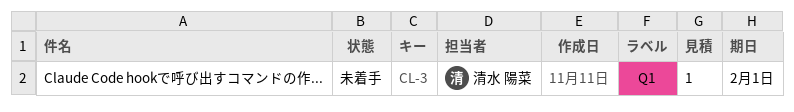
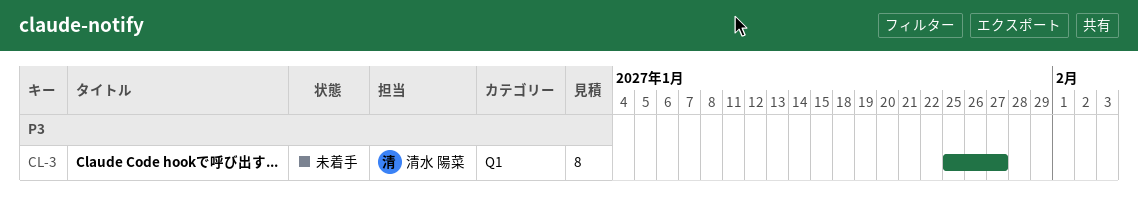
CL-3, estimate: 1 -> 8
CL-3, due: Feb 1 -> Jan 27

